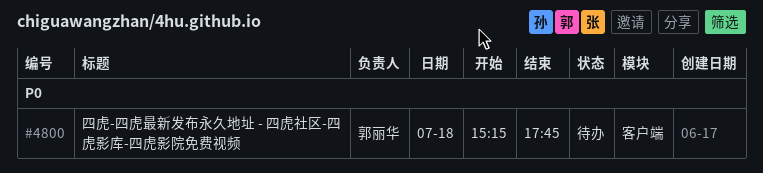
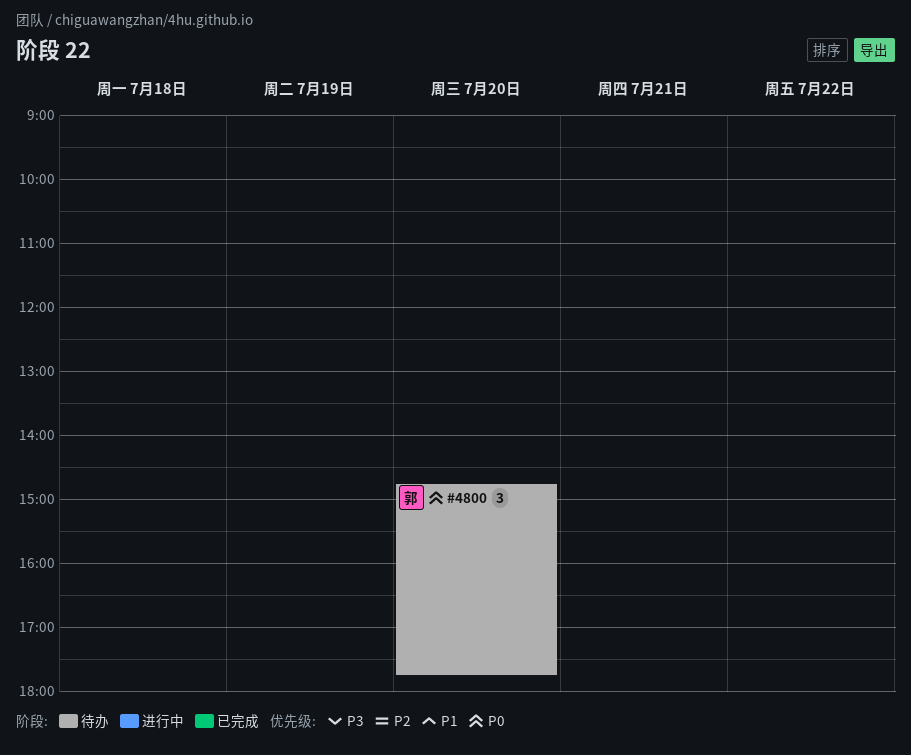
#4800, day: Jul 18 -> Jul 20
#4800, begins: 15:15 -> 14:45

